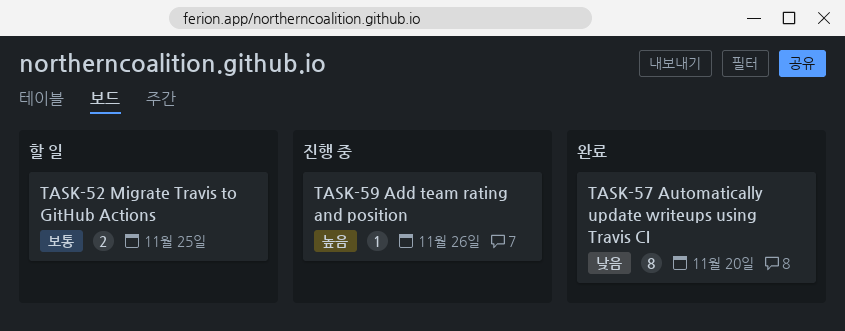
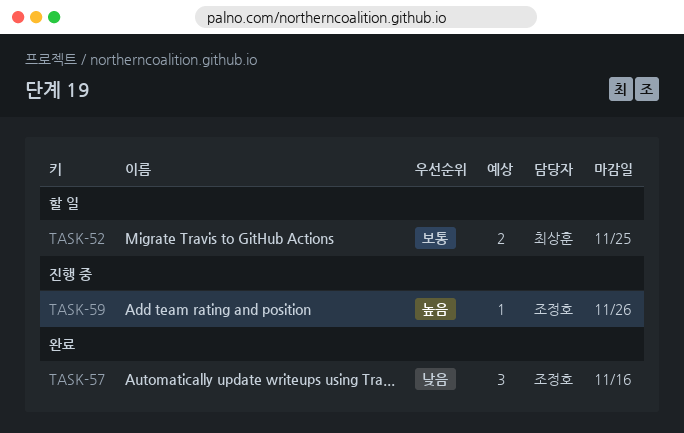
TASK-57, estimate: 8 -> 3
TASK-57, due: Nov 20 -> Nov 16

